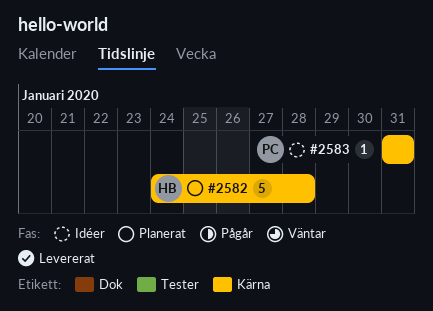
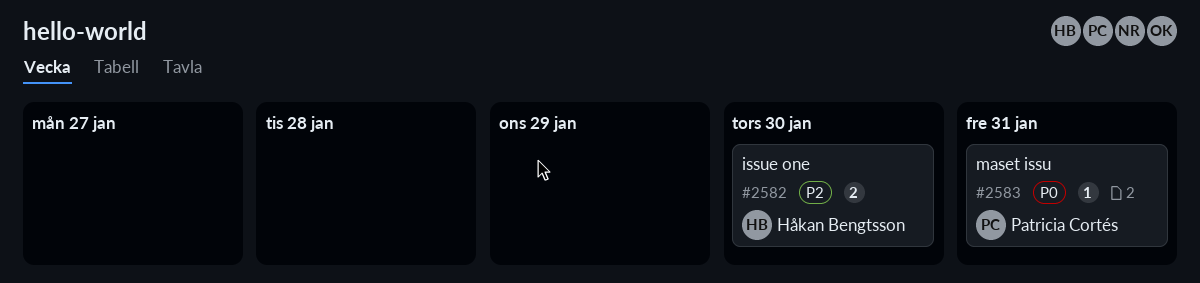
#2582, estimate: 5 -> 2
#2582, due: Jan 28 -> Jan 30

